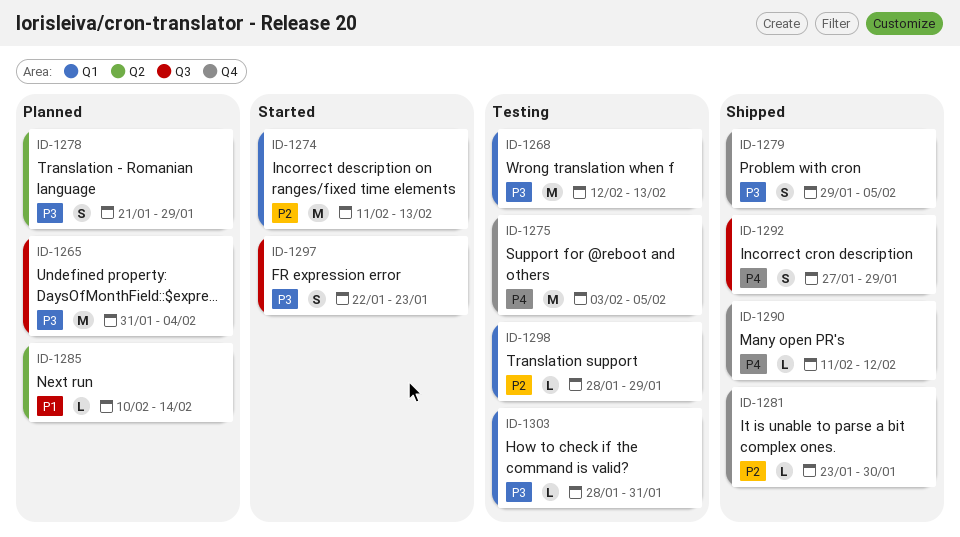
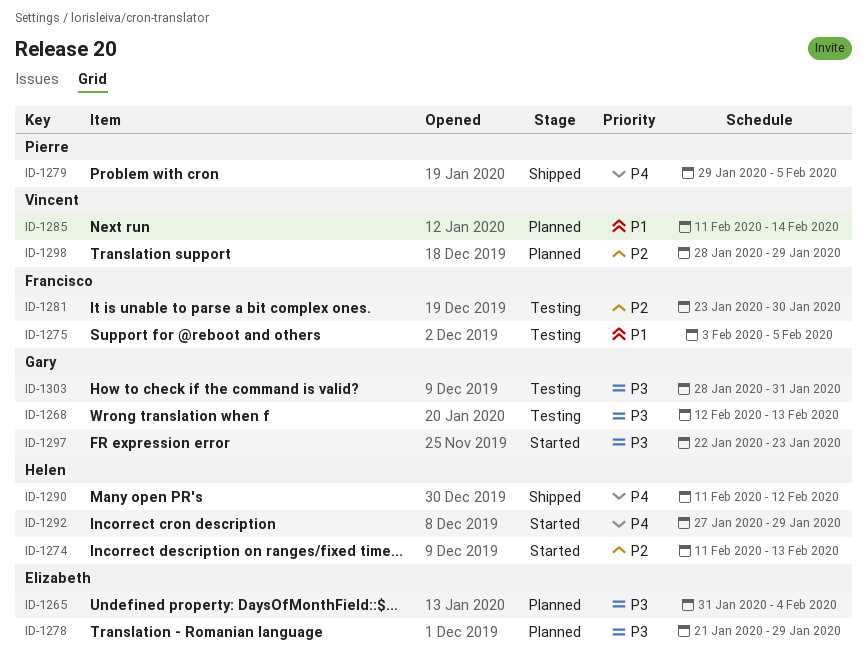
ID-1275, priority: P4 -> P1
ID-1279, priority: P3 -> P4
ID-1281, status: Shipped -> Testing
ID-1285, start: Feb 10 -> Feb 11
ID-1292, status: Shipped -> Started
ID-1298, status: Testing -> Planned

